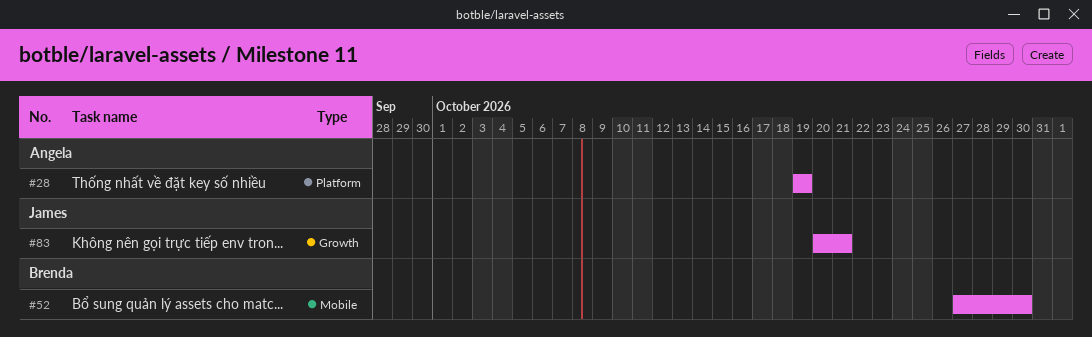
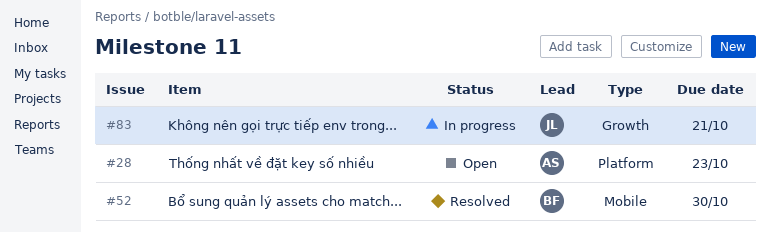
#28, due: Oct 19 -> Oct 23

